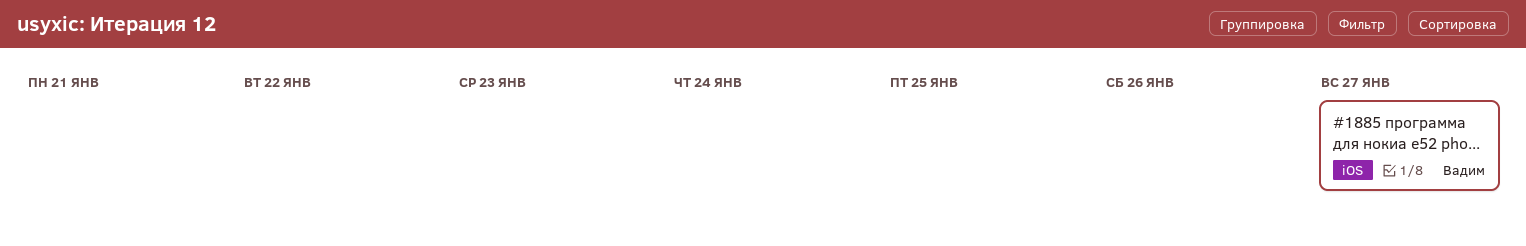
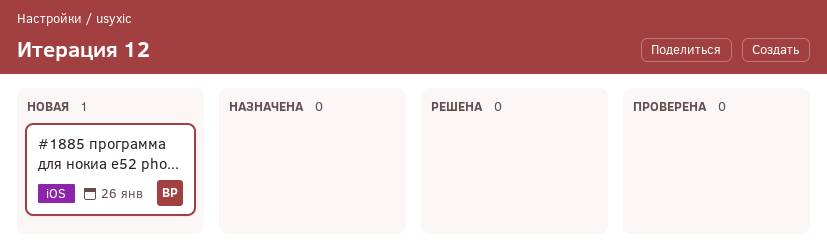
#1885, due: Jan 27 -> Jan 26

